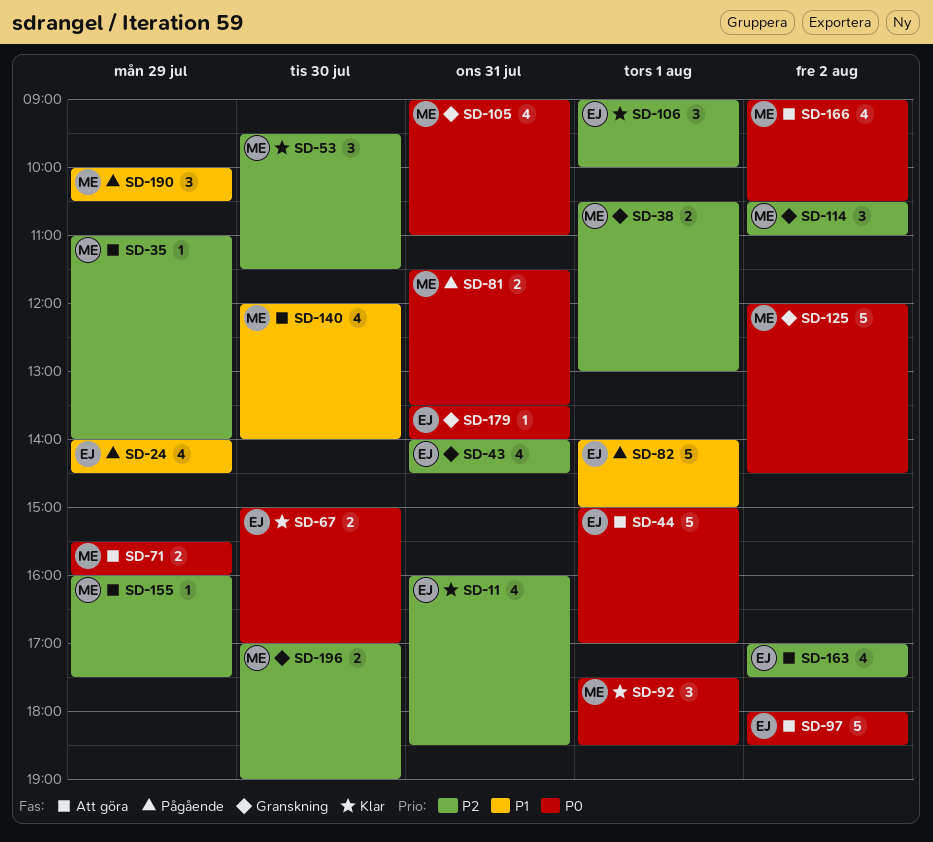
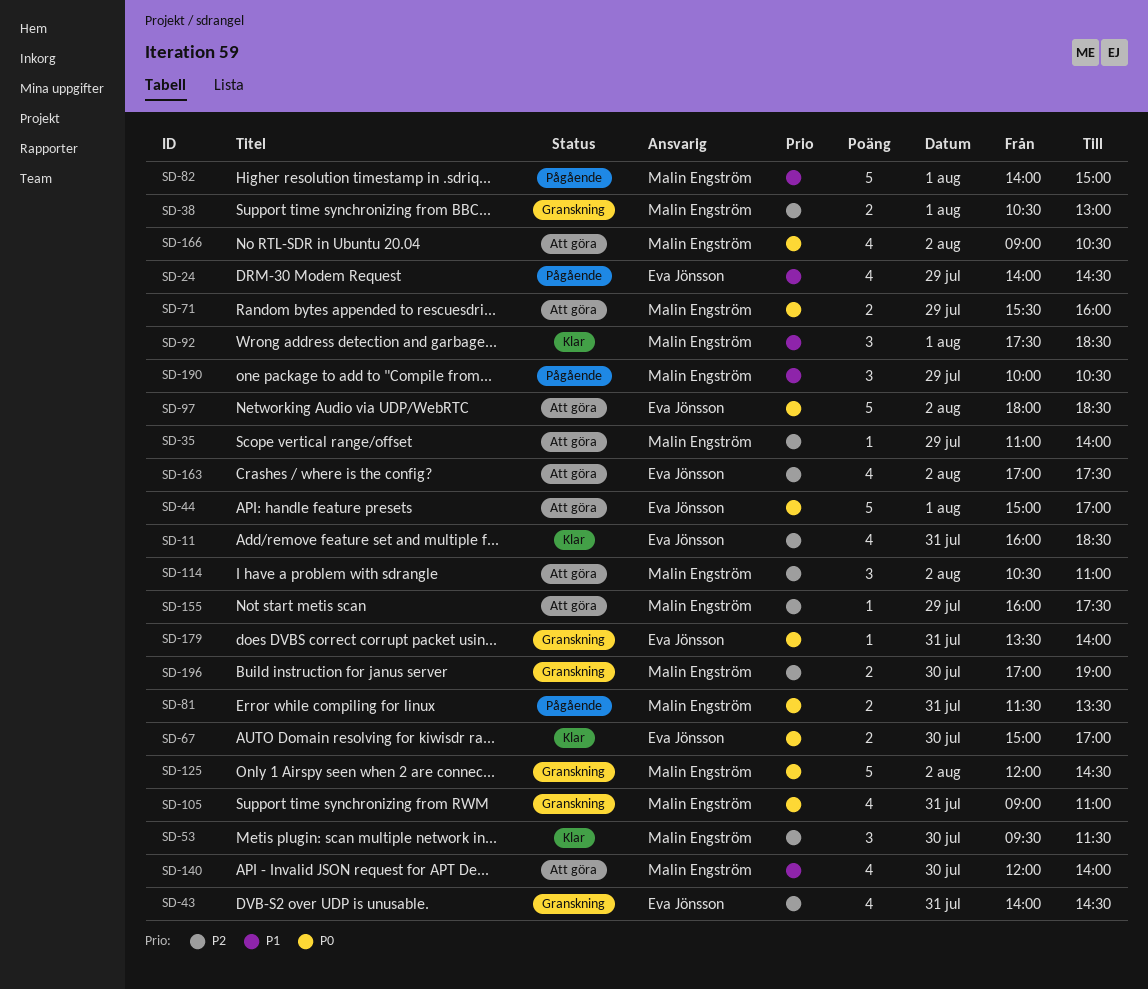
SD-82, owner: Eva Jönsson -> Malin Engström
SD-92, priority: P0 -> P1
SD-106: present -> none
SD-114, status: Granskning -> Att göra

